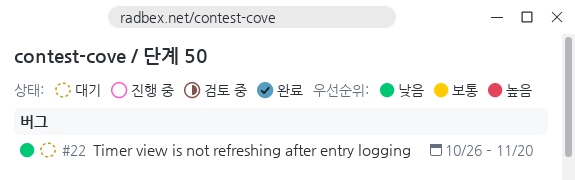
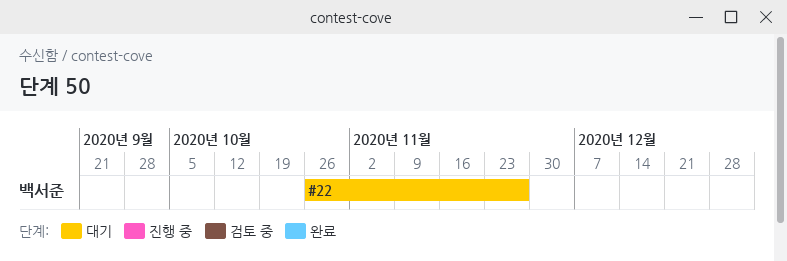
#22, due: Nov 20 -> Nov 27

